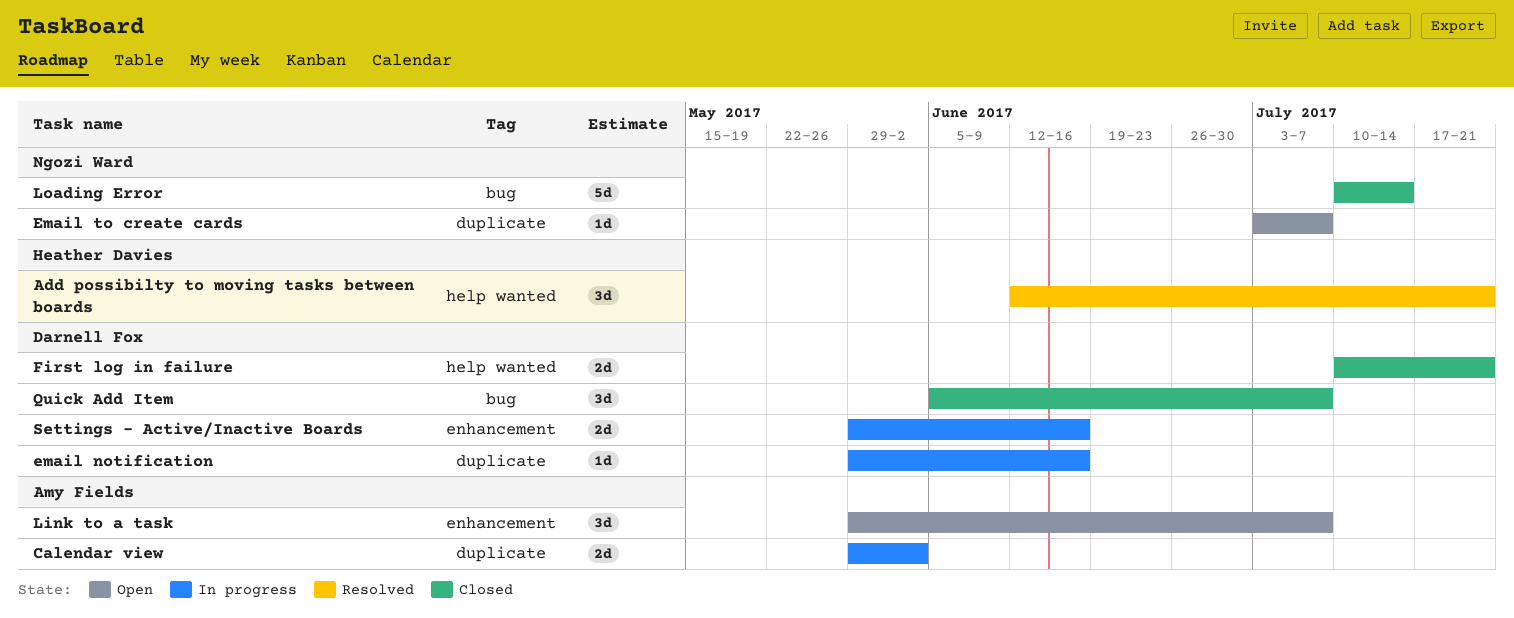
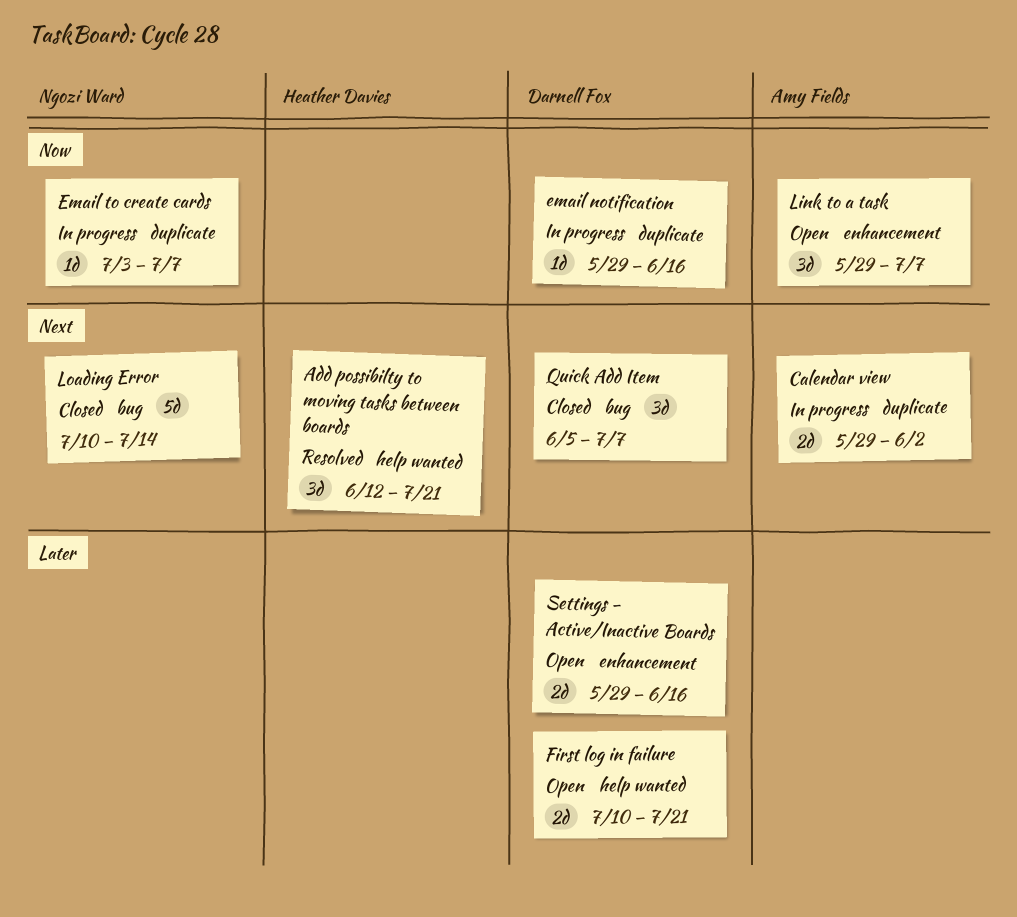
Email to create cards, status: Open -> In progress
First log in failure, status: Closed -> Open
Settings - Active/Inactive Boards, status: In progress -> Open

